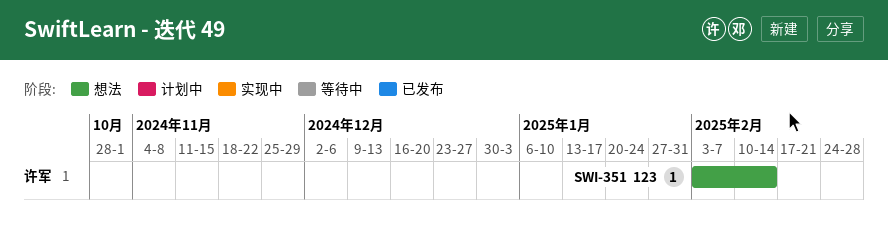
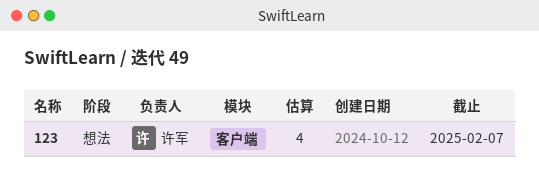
123, estimate: 1 -> 4
123, due: Feb 14 -> Feb 7

